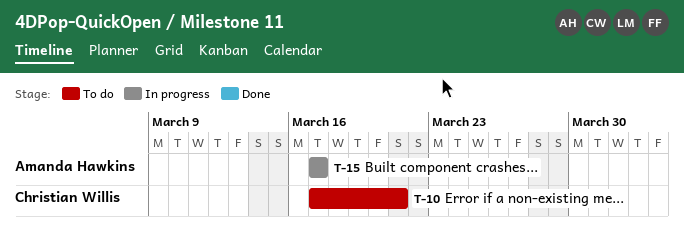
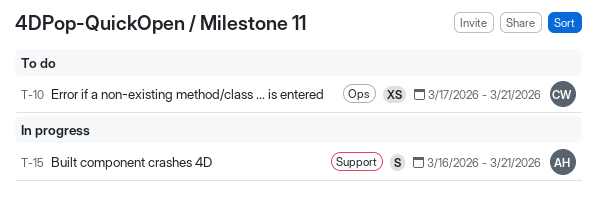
T-15, start: Mar 17 -> Mar 16
T-15, due: Mar 17 -> Mar 21

